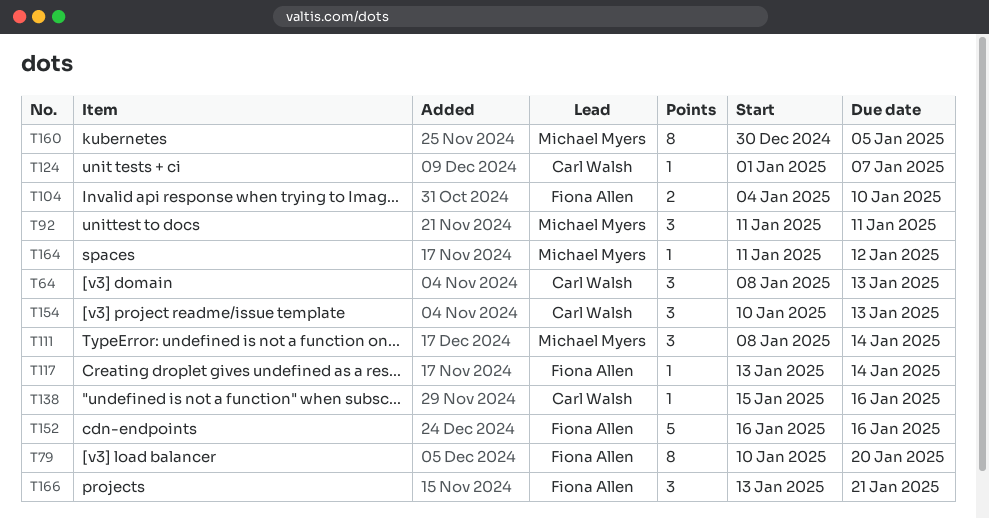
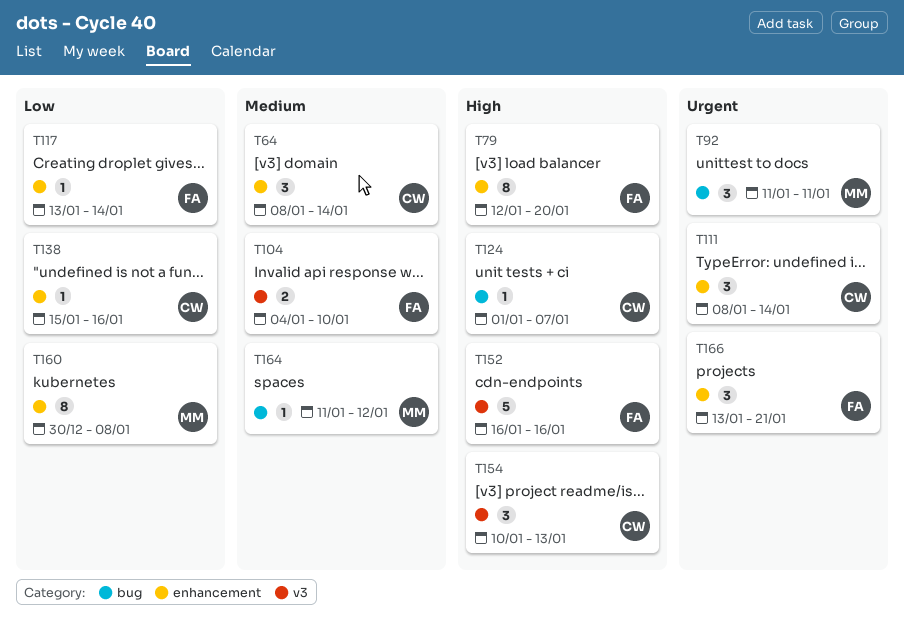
T64, due: Jan 13 -> Jan 14
T79, start: Jan 10 -> Jan 12
T111, owner: Michael Myers -> Carl Walsh
T160, due: Jan 5 -> Jan 8

